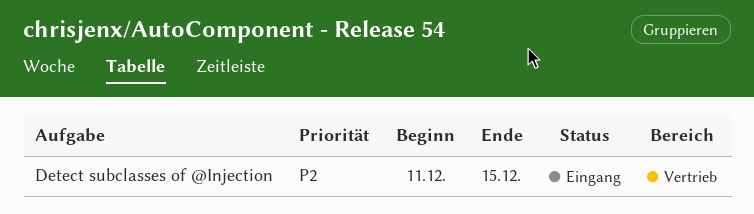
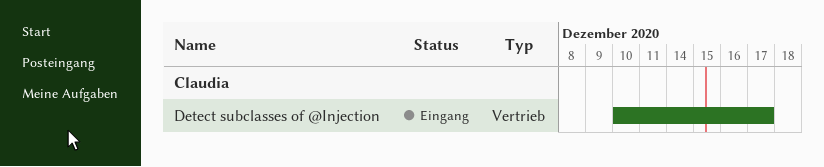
Detect subclasses of @Injection, start: Dec 11 -> Dec 10
Detect subclasses of @Injection, due: Dec 15 -> Dec 17

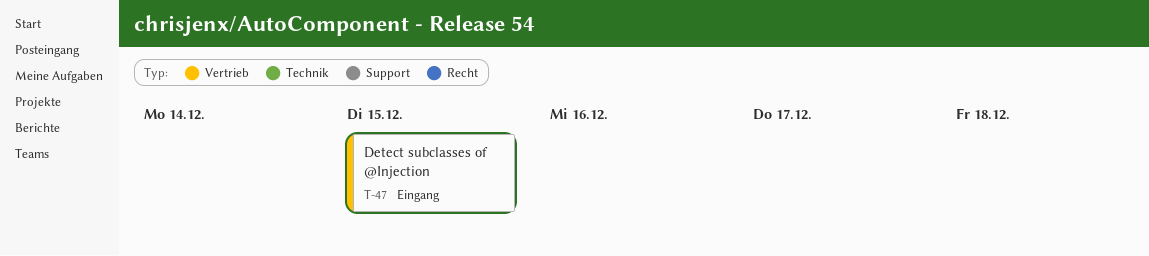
Detect subclasses of @Injection, due: Dec 17 -> Dec 15

